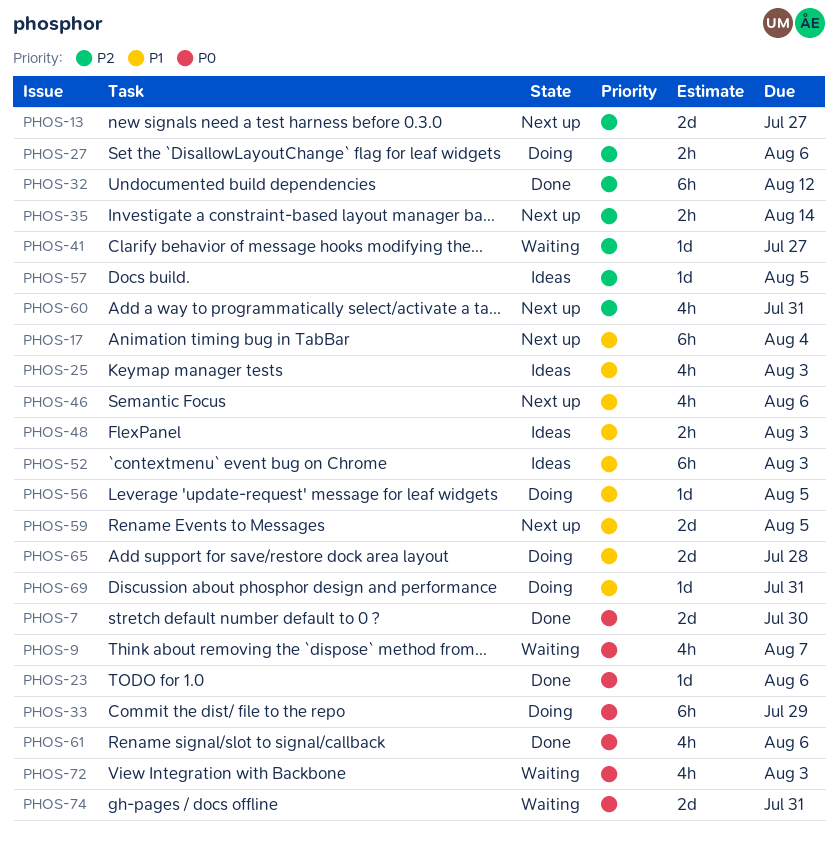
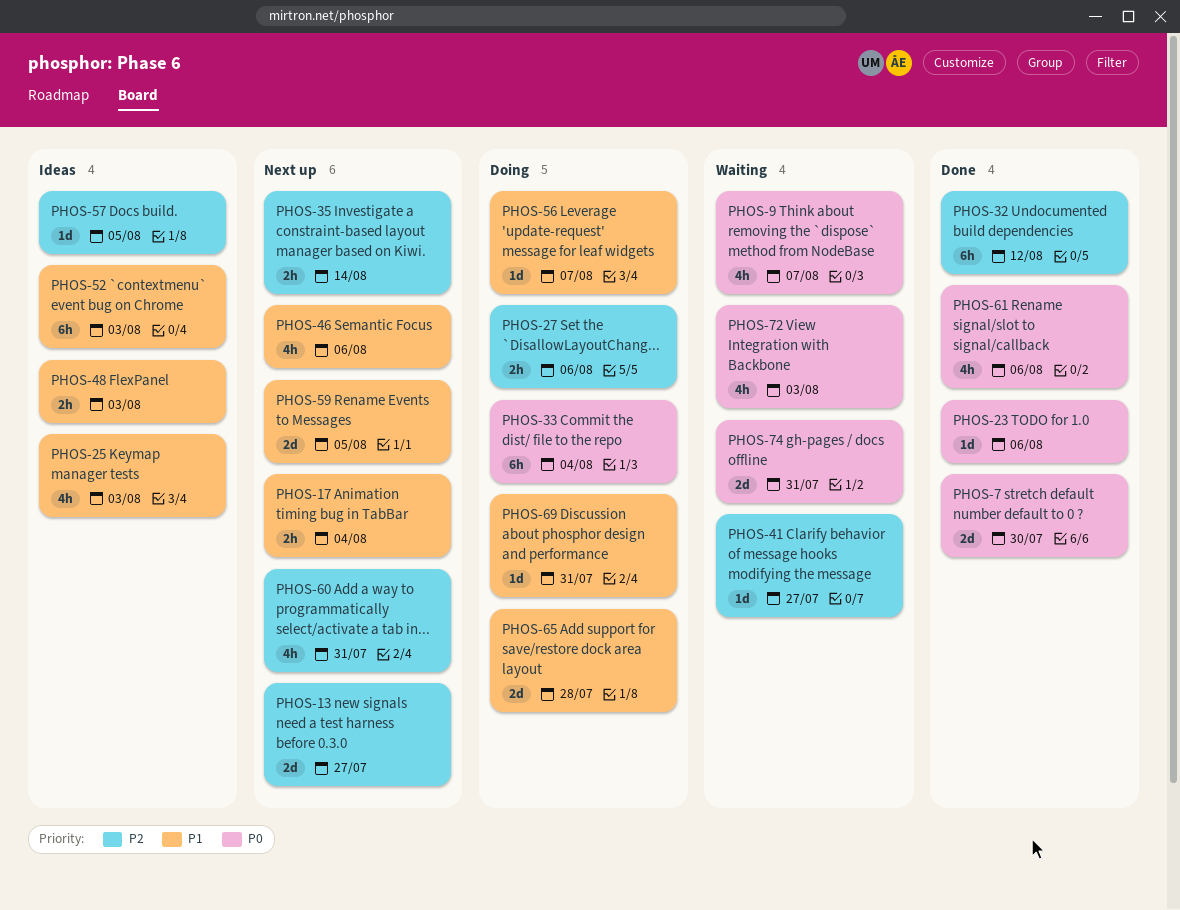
PHOS-17, estimate: 6h -> 2h
PHOS-33, due: Jul 29 -> Aug 4
PHOS-56, due: Aug 5 -> Aug 7

